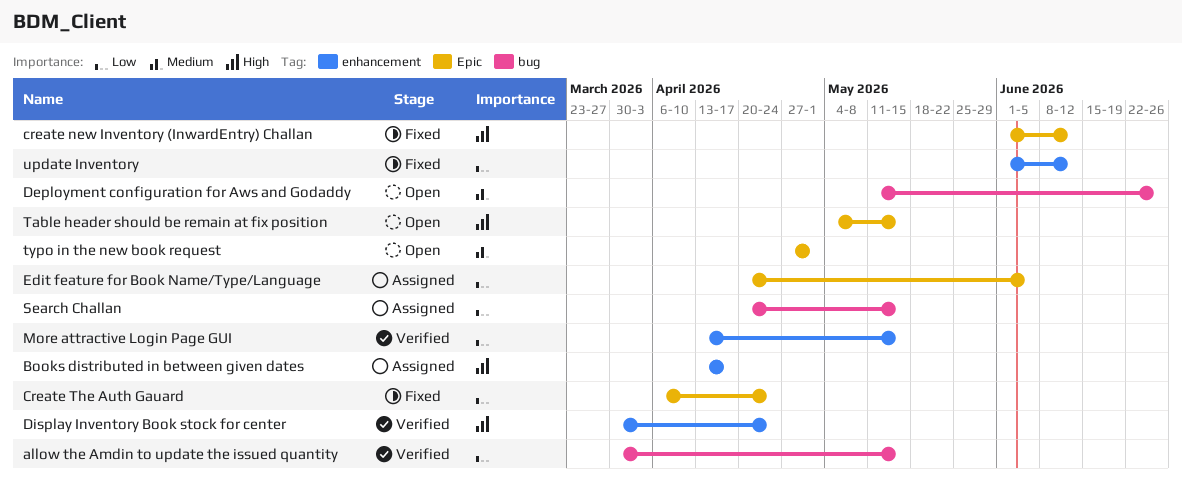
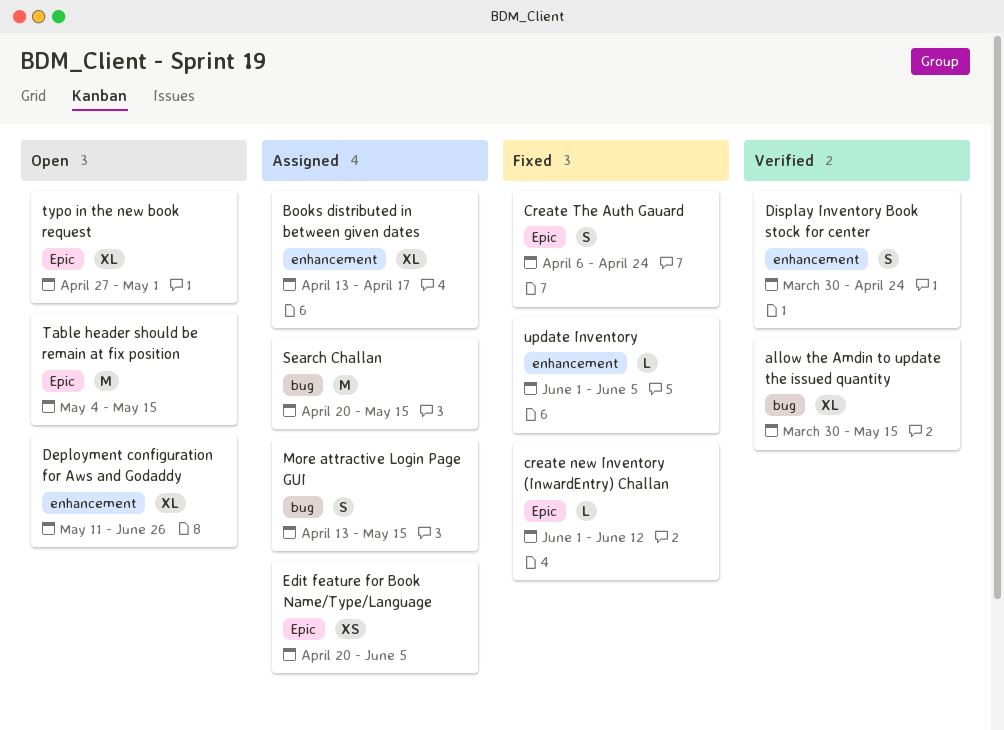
Deployment configuration for Aws and Godaddy, label: bug -> enhancement
More attractive Login Page GUI, status: Verified -> Assigned
More attractive Login Page GUI, label: enhancement -> bug
update Inventory, due: Jun 12 -> Jun 5

